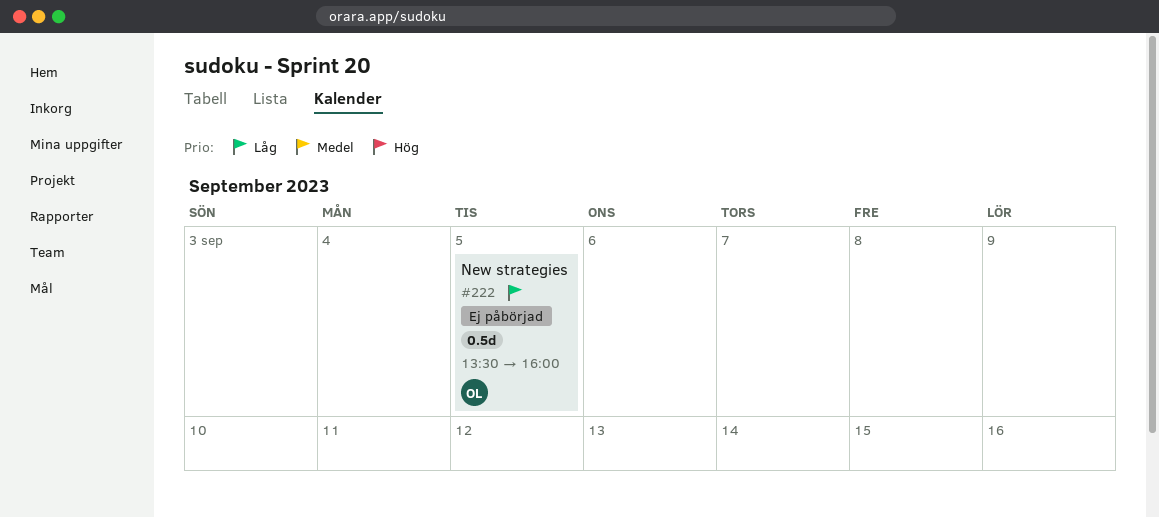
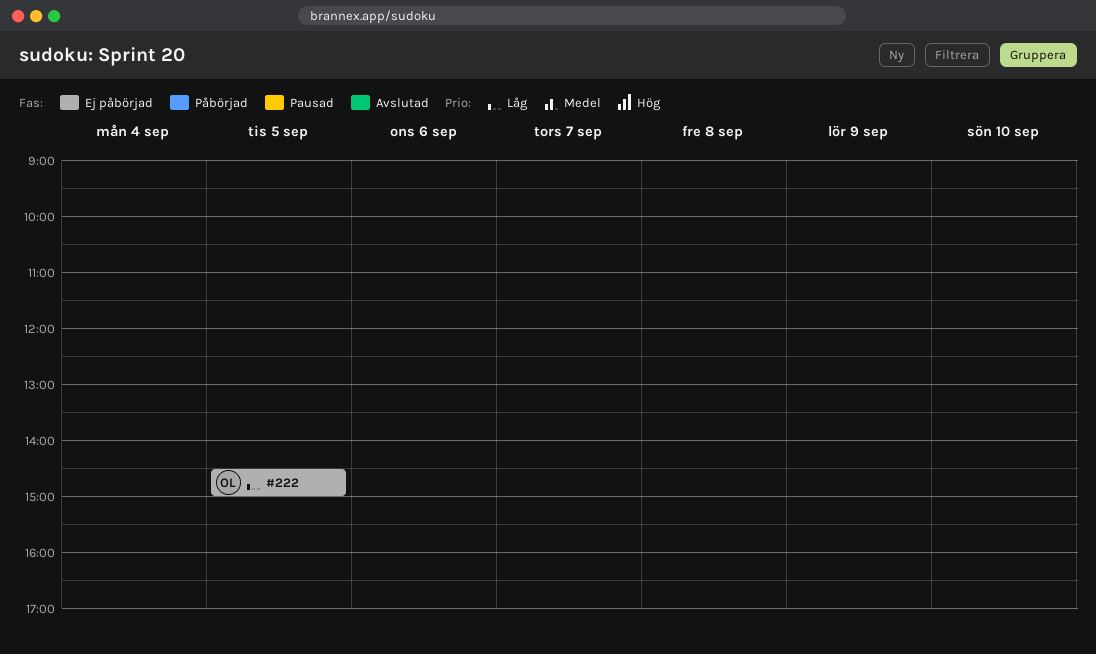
#222, begins: 13:30 -> 14:30
#222, ends: 16:00 -> 15:00

